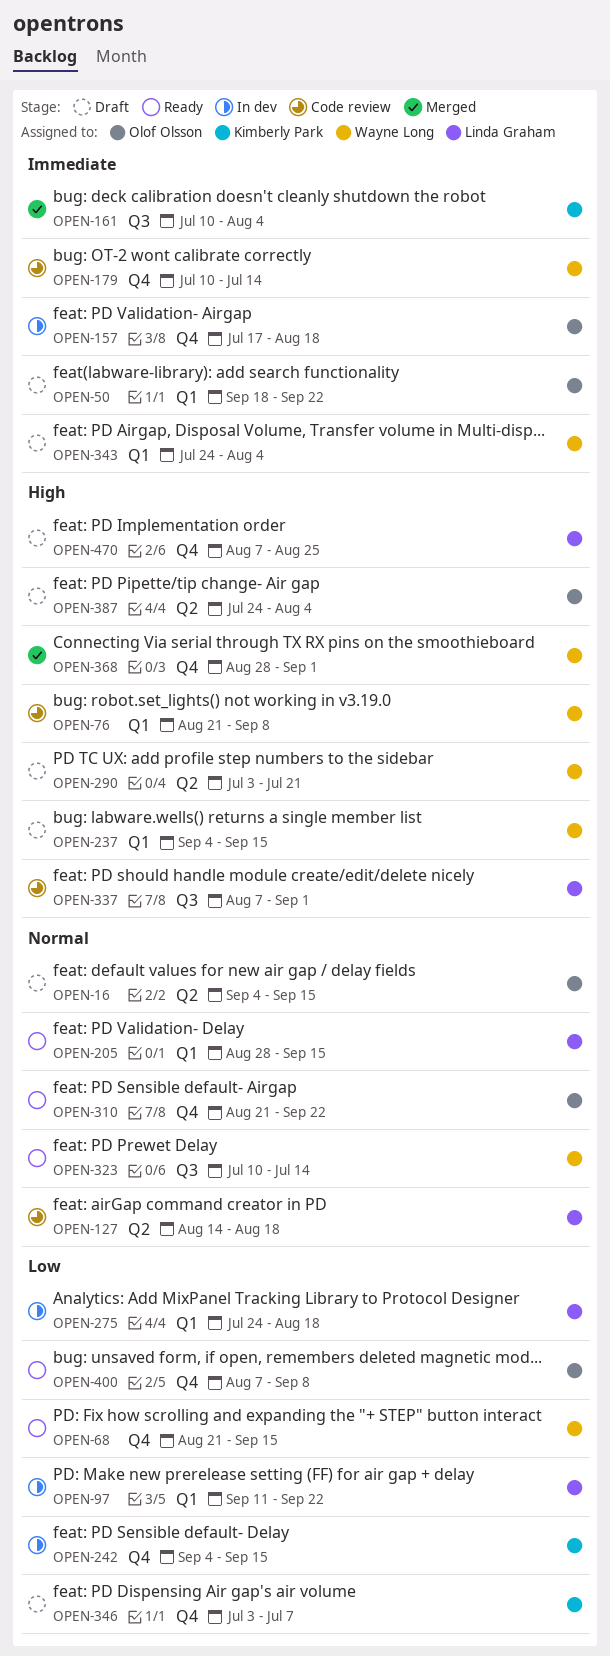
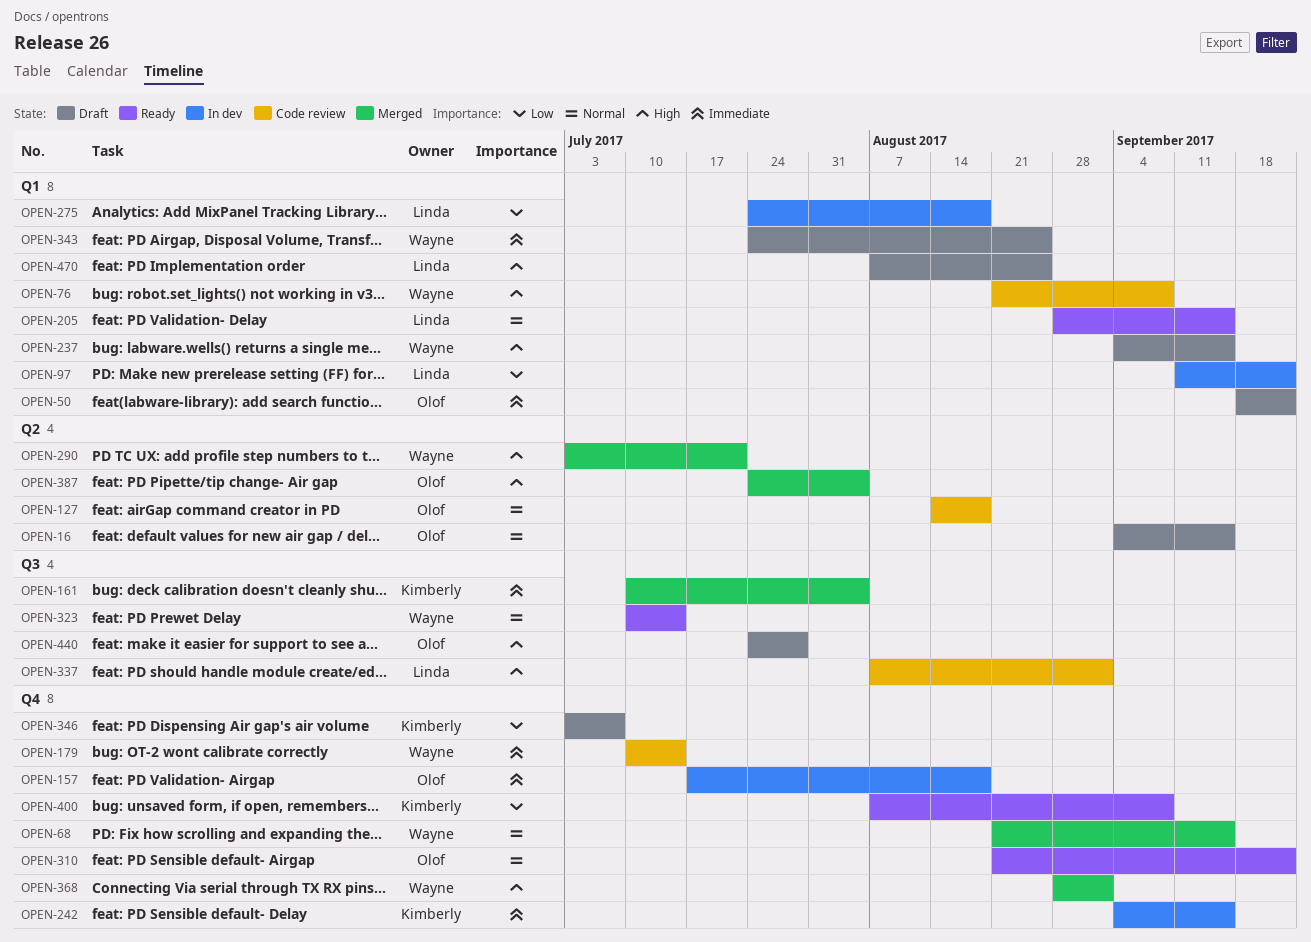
OPEN-68, status: Ready -> Merged
OPEN-68, priority: Low -> Normal
OPEN-127, owner: Linda Graham -> Olof Olsson
OPEN-242, priority: Low -> Immediate
OPEN-290, status: Draft -> Merged
OPEN-343, due: Aug 4 -> Aug 25
OPEN-387, status: Draft -> Merged
OPEN-400, owner: Olof Olsson -> Kimberly Park
OPEN-440: none -> present
OPEN-470, label: Q4 -> Q1

